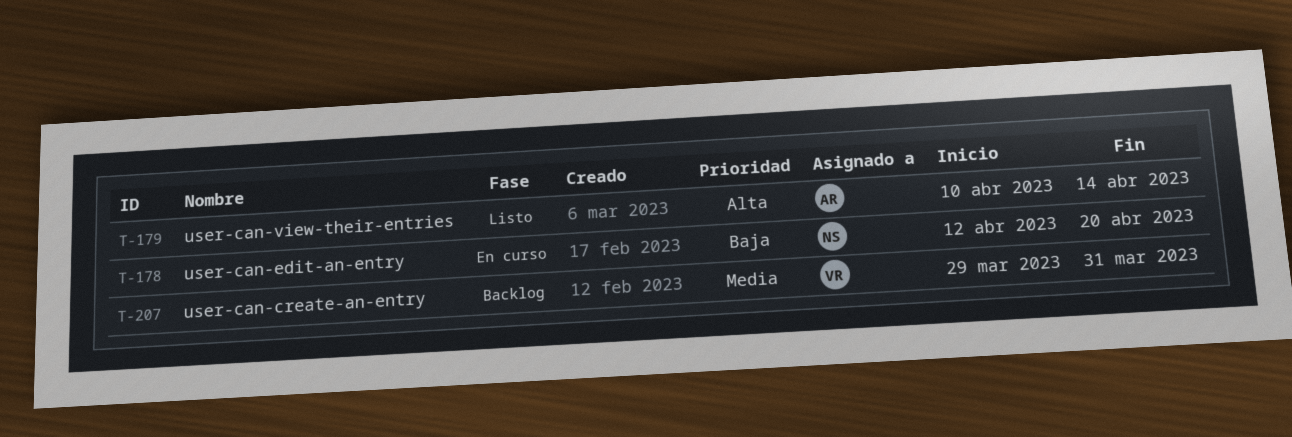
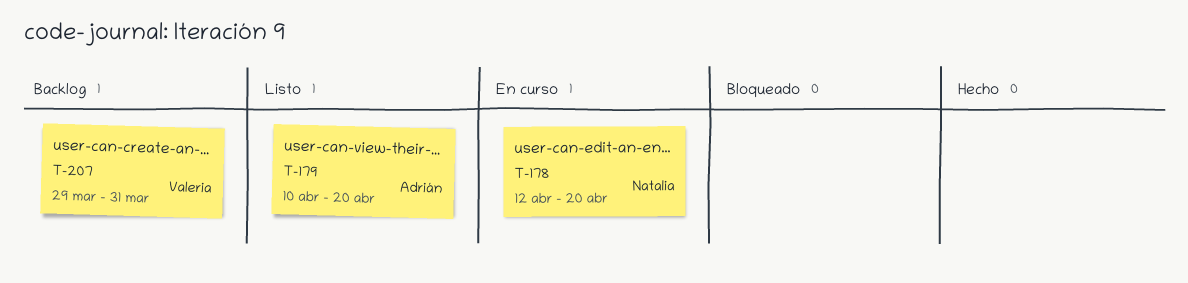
T-179, due: Apr 14 -> Apr 20

